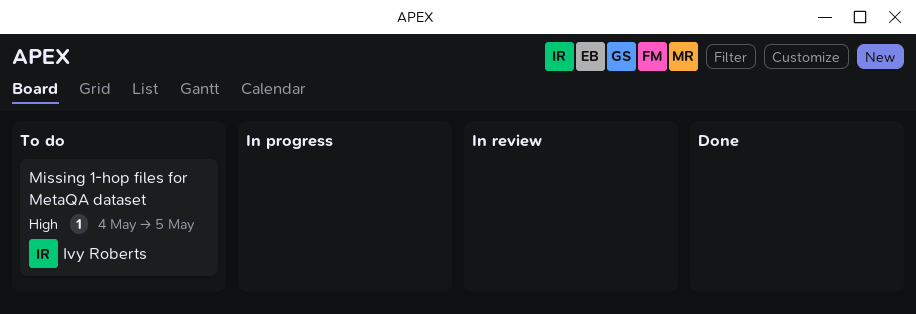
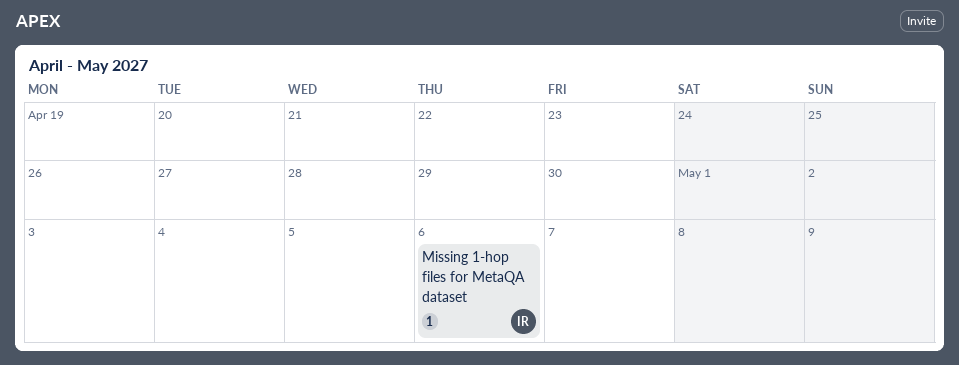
Missing 1-hop files for MetaQA dataset, due: May 5 -> May 6

